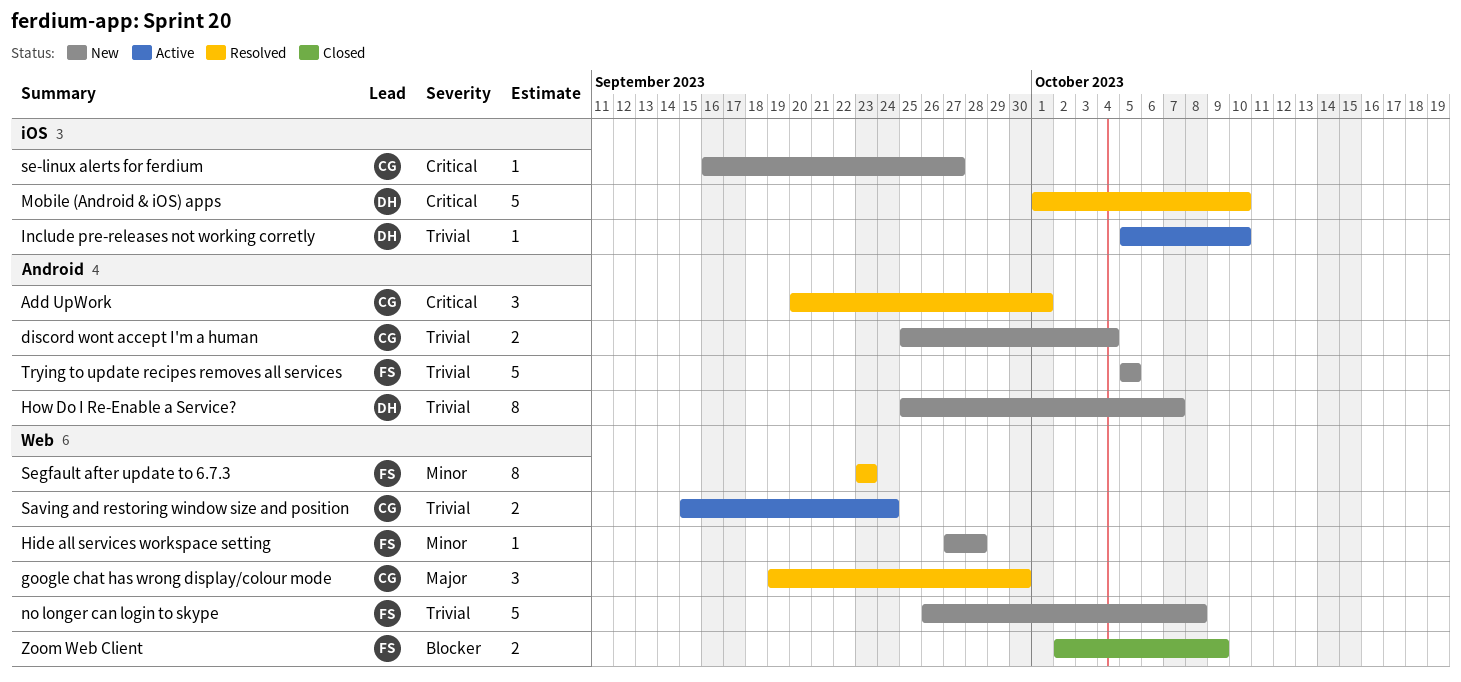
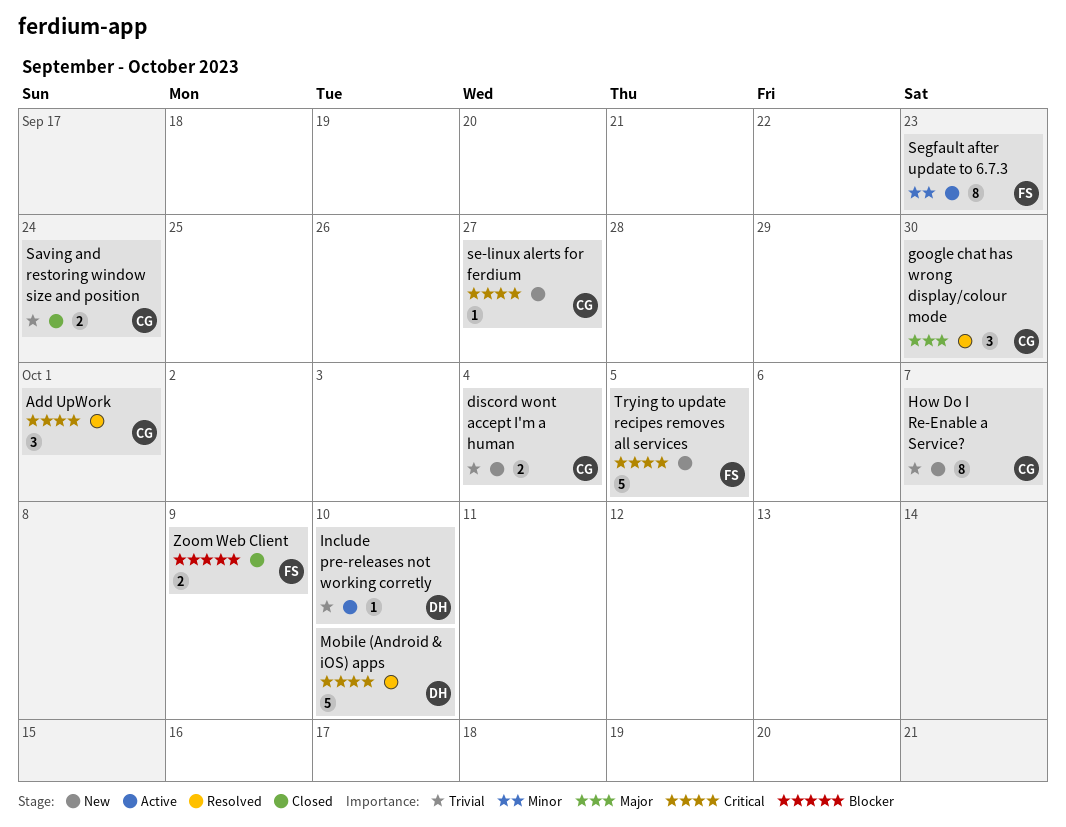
Hide all services workspace setting: present -> none
How Do I Re-Enable a Service?, owner: DH -> CG
no longer can login to skype: present -> none
Saving and restoring window size and position, status: Active -> Closed
Segfault after update to 6.7.3, status: Resolved -> Active
Trying to update recipes removes all services, priority: Trivial -> Critical

